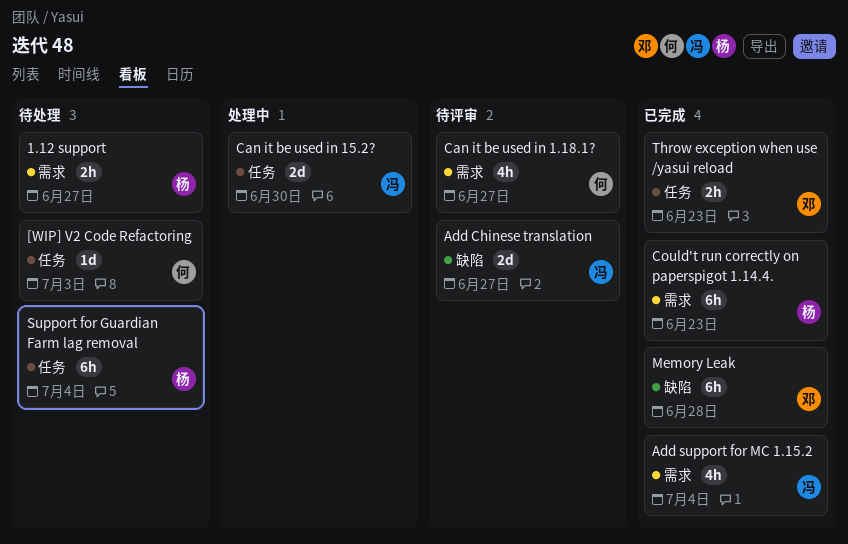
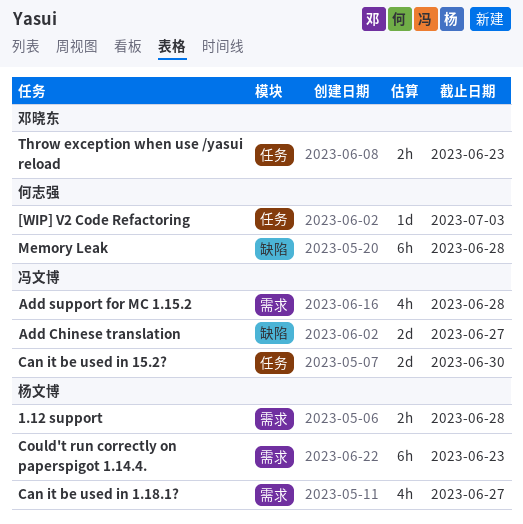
1.12 support, due: Jun 27 -> Jun 28
Add support for MC 1.15.2, due: Jul 4 -> Jun 28
Can it be used in 1.18.1?, owner: 何志强 -> 杨文博
Memory Leak, owner: 邓晓东 -> 何志强
Support for Guardian Farm lag removal: present -> none

